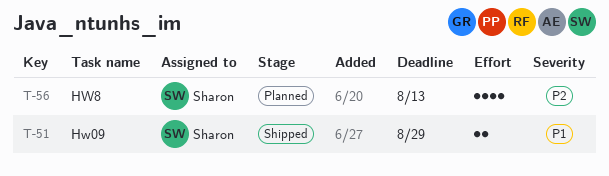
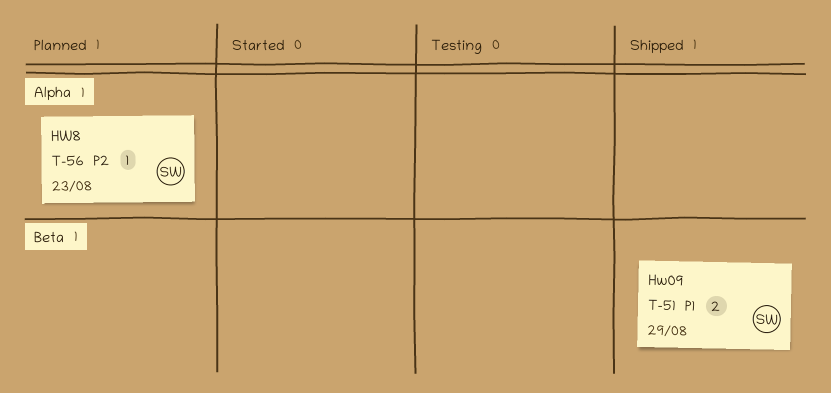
T-56, estimate: 4 -> 1
T-56, due: Aug 13 -> Aug 23

